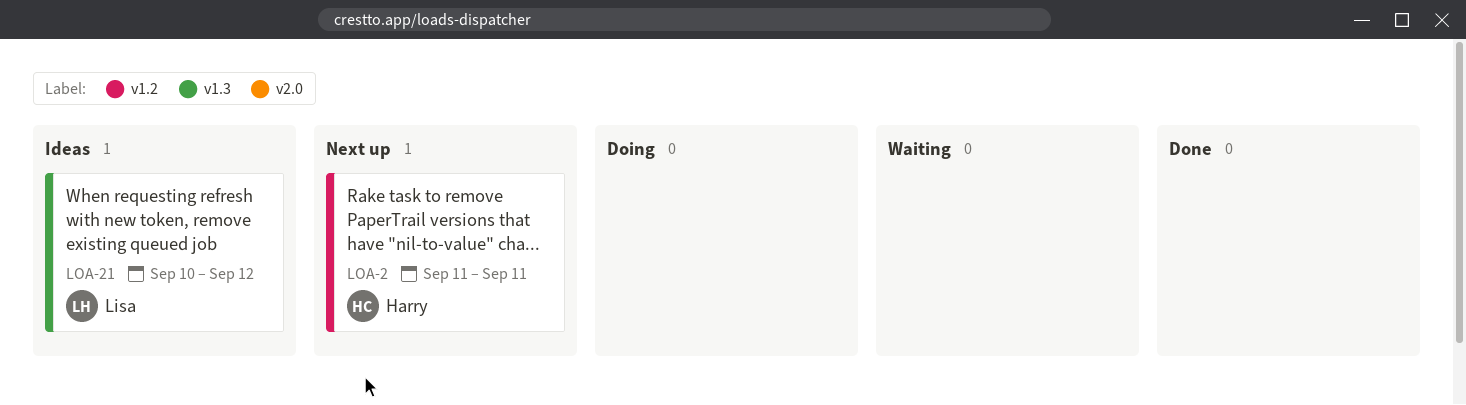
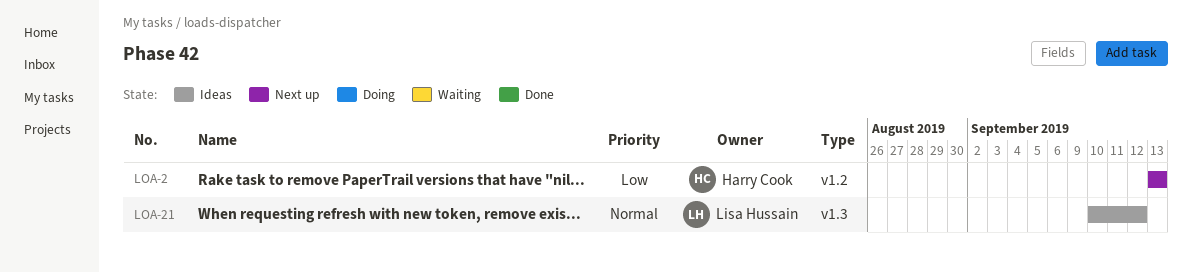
LOA-2, start: Sep 11 -> Sep 13
LOA-2, due: Sep 11 -> Sep 13

